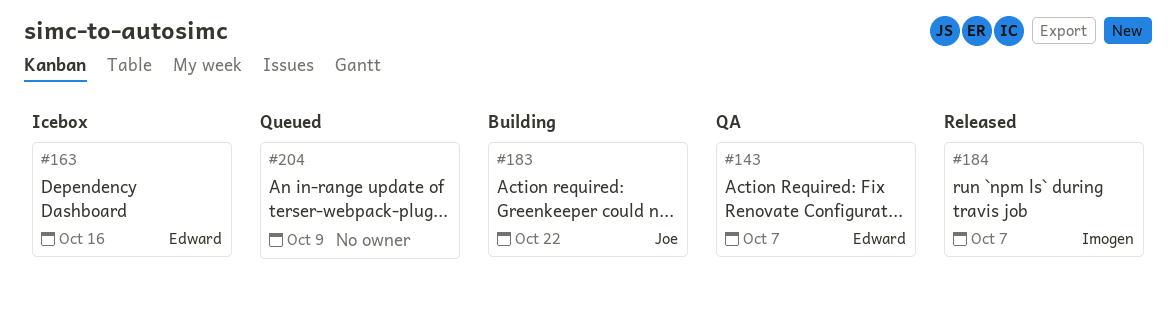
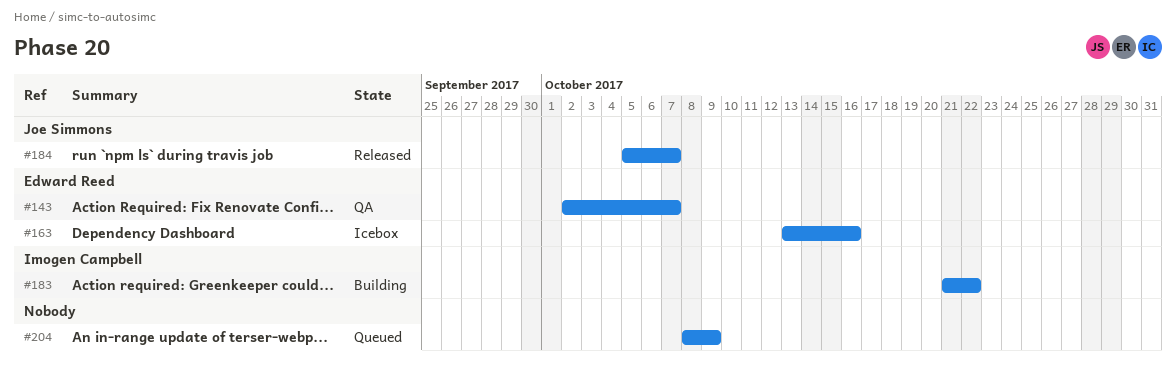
#183, owner: Joe Simmons -> Imogen Campbell
#184, owner: Imogen Campbell -> Joe Simmons

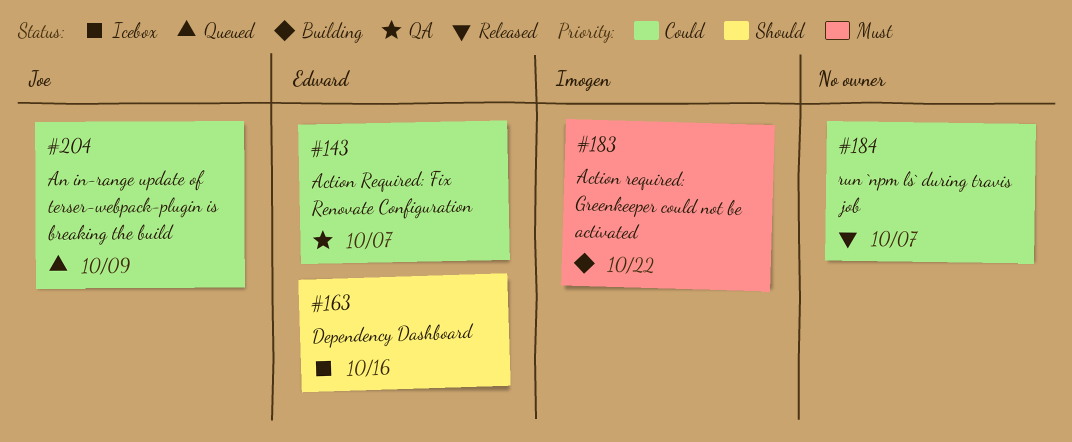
#184, owner: Joe Simmons -> none
#204, owner: none -> Joe Simmons

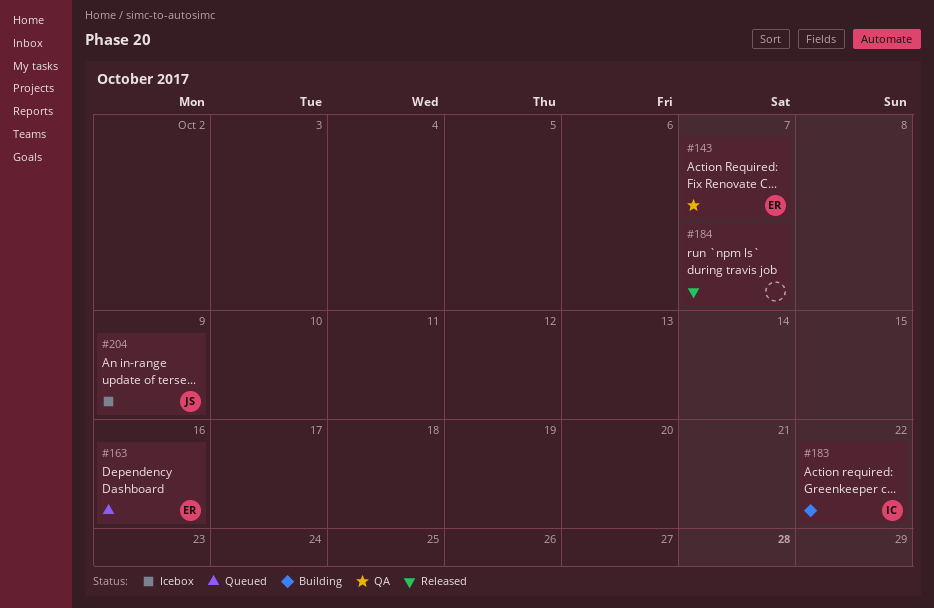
#163, status: Icebox -> Queued
#204, status: Queued -> Icebox

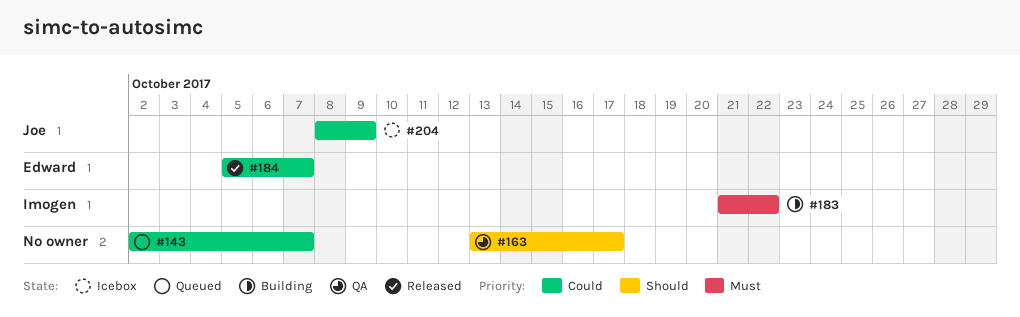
#143, status: QA -> Queued
#143, owner: Edward -> none
#163, status: Queued -> QA
#163, owner: Edward -> none
#163, due: Oct 16 -> Oct 17
#184, owner: none -> Edward

